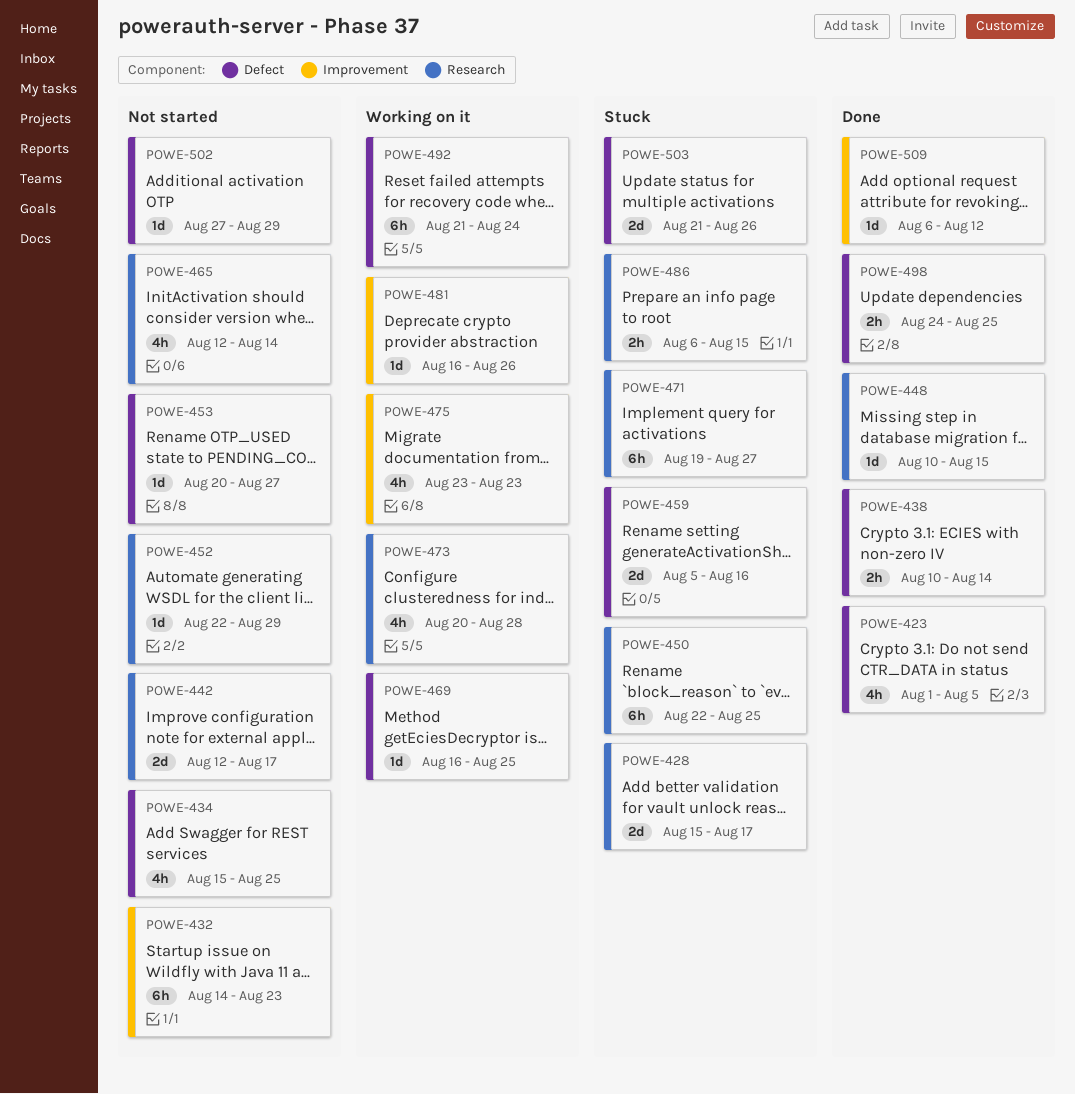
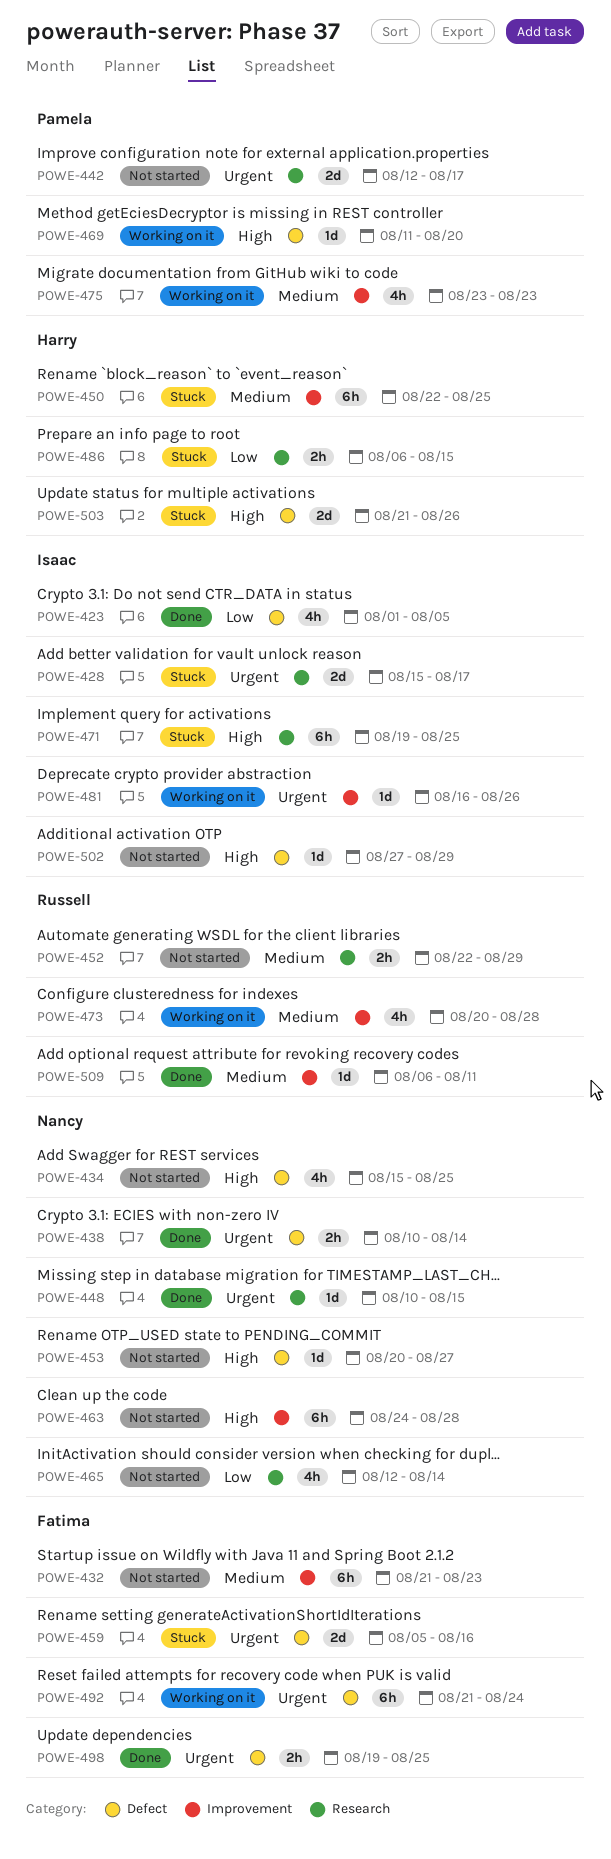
POWE-432, start: Aug 14 -> Aug 21
POWE-450, label: Research -> Improvement
POWE-452, estimate: 1d -> 2h
POWE-463: none -> present
POWE-469, start: Aug 16 -> Aug 11
POWE-469, due: Aug 25 -> Aug 20
POWE-471, due: Aug 27 -> Aug 25
POWE-473, label: Research -> Improvement
POWE-498, start: Aug 24 -> Aug 19
POWE-509, due: Aug 12 -> Aug 11

